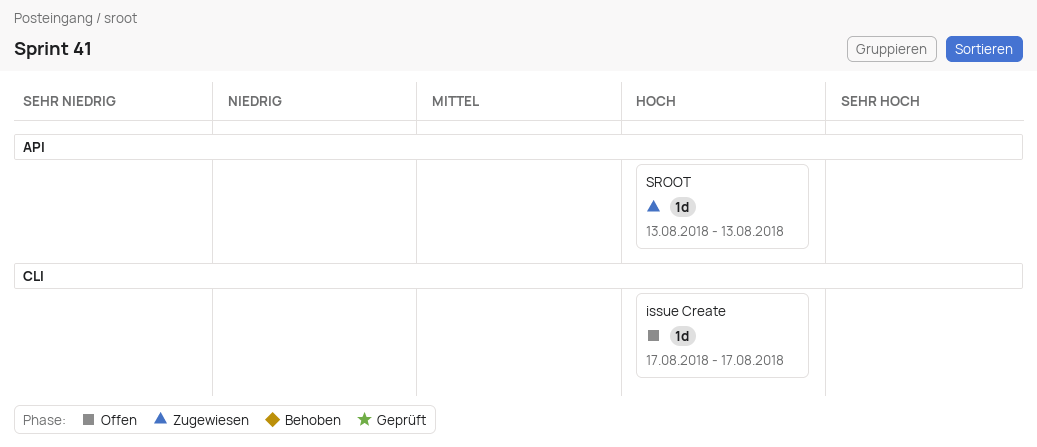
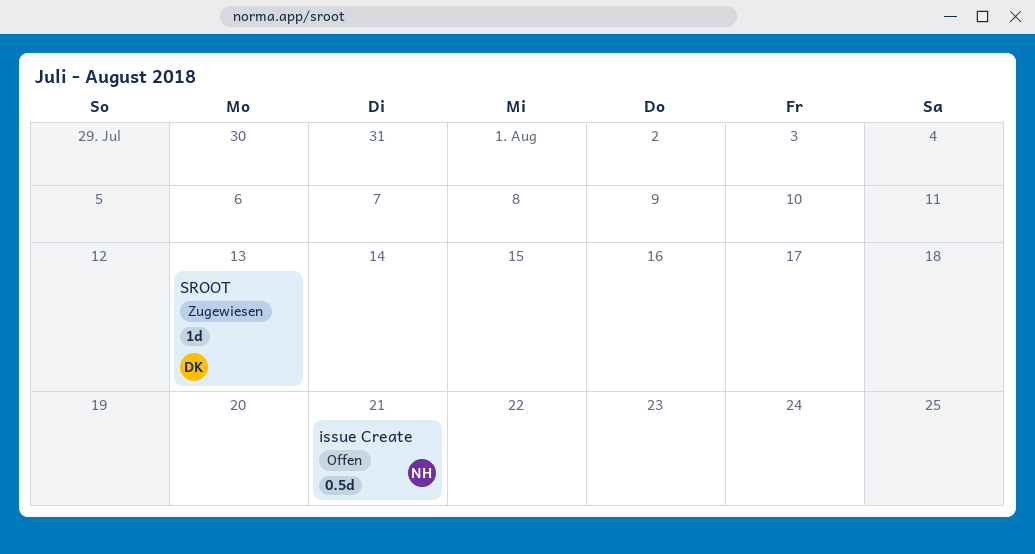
issue Create, estimate: 1d -> 0.5d
issue Create, due: Aug 17 -> Aug 21

